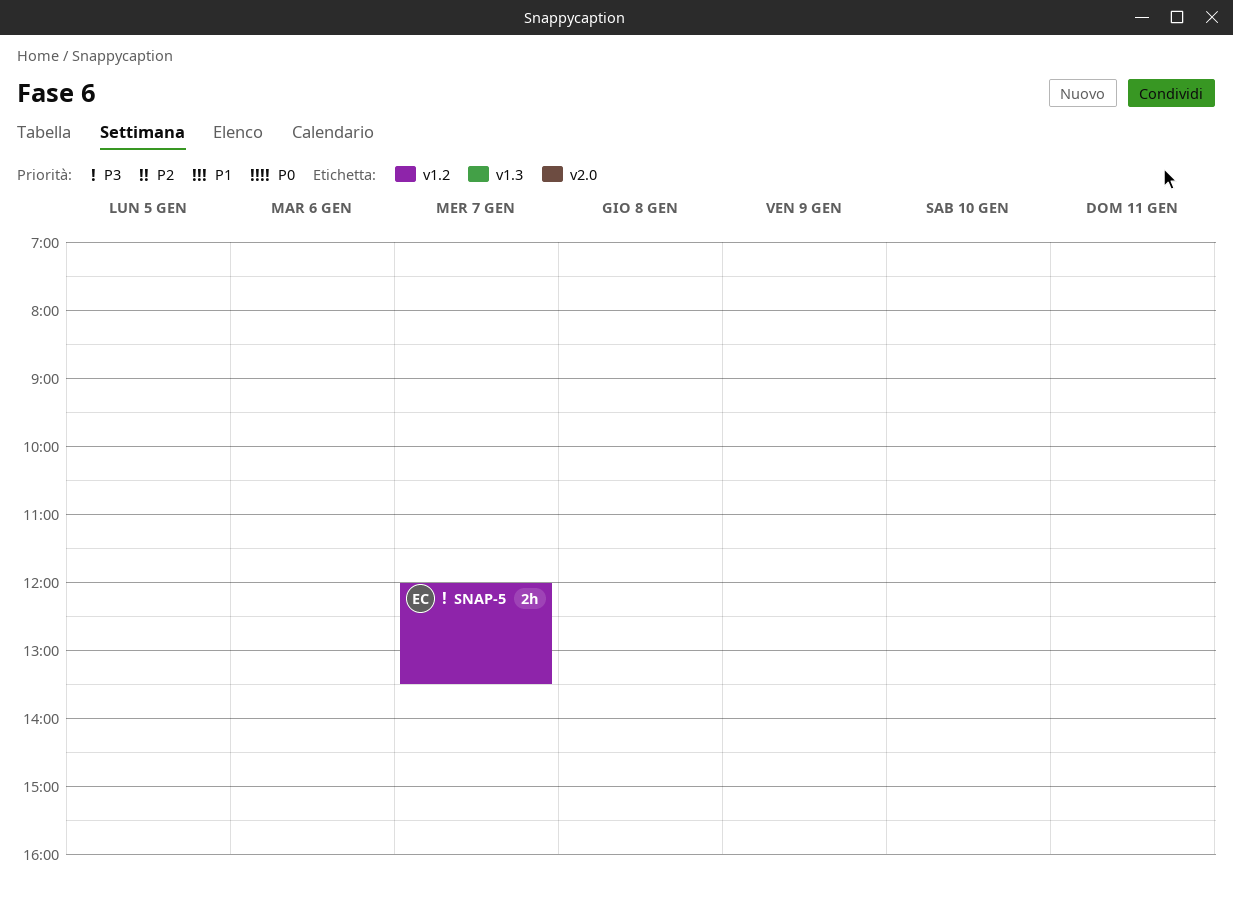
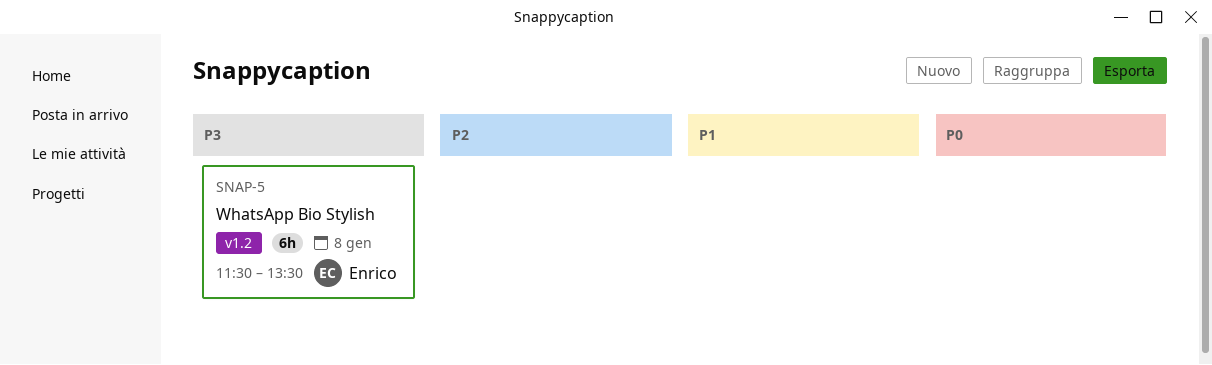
SNAP-5, estimate: 2h -> 6h
SNAP-5, day: Jan 7 -> Jan 8
SNAP-5, begins: 12:00 -> 11:30

